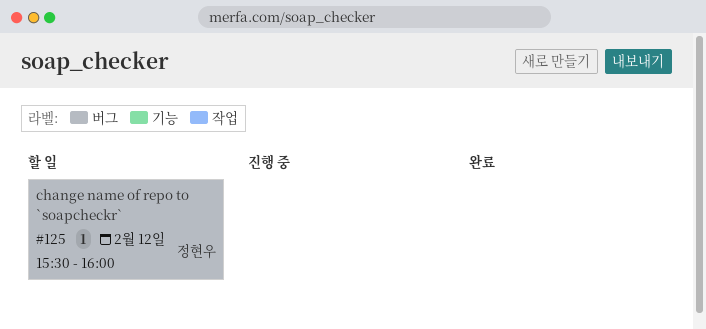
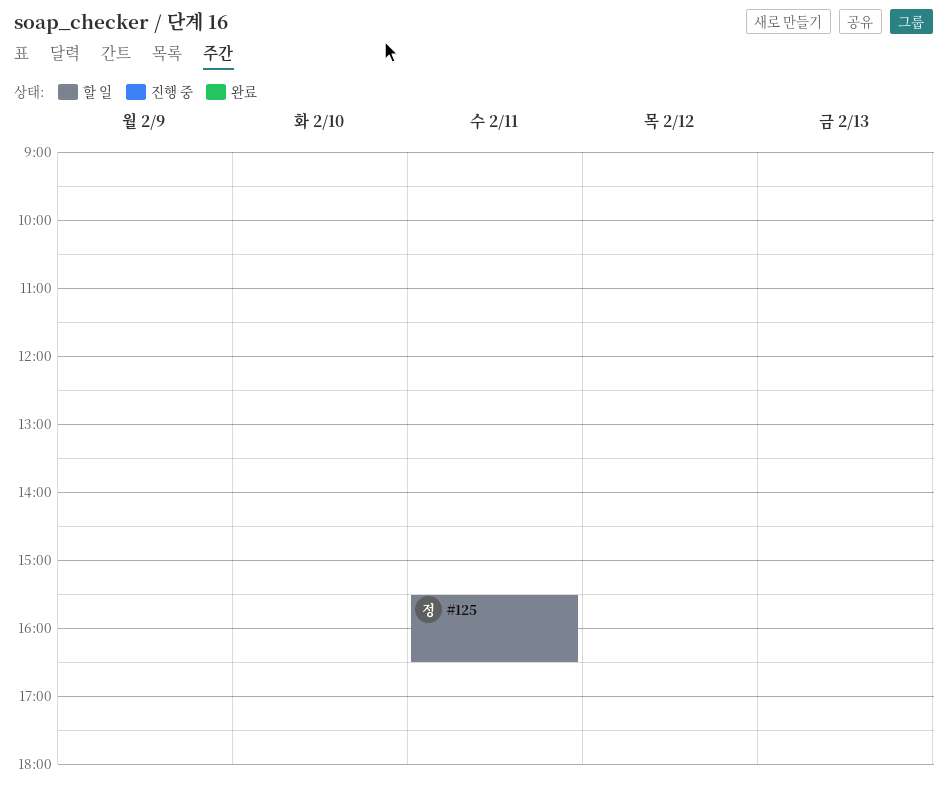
#125, day: Feb 12 -> Feb 11
#125, ends: 16:00 -> 16:30

